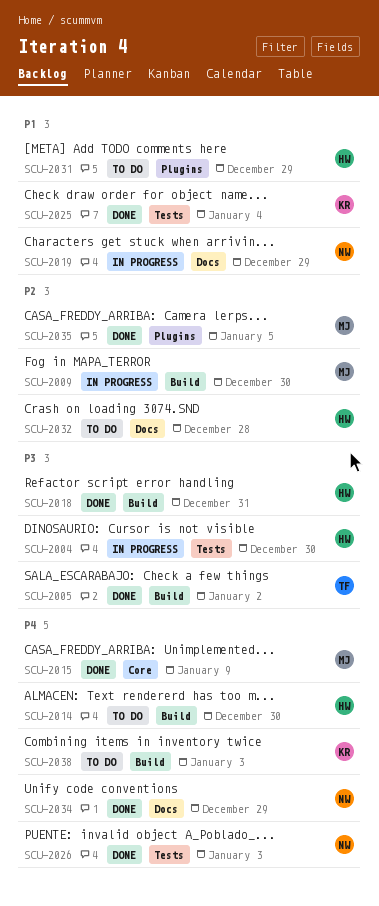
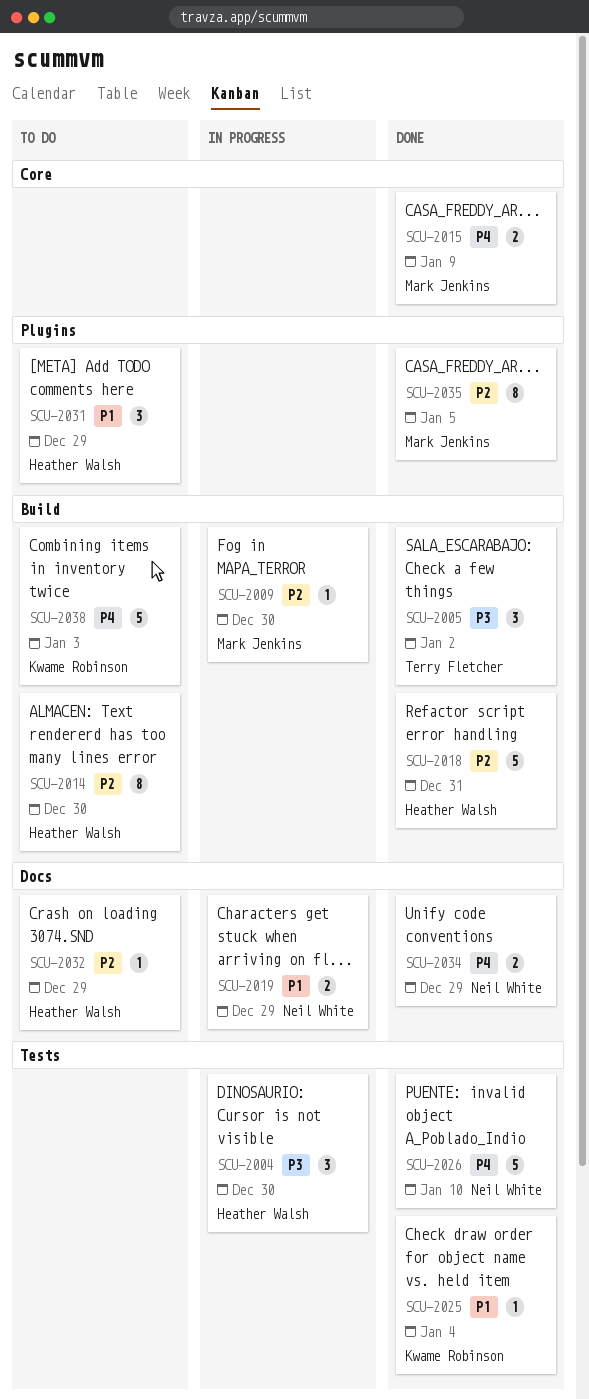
SCU-2014, priority: P4 -> P2
SCU-2018, priority: P3 -> P2
SCU-2026, due: Jan 3 -> Jan 10
SCU-2032, due: Dec 28 -> Dec 29

